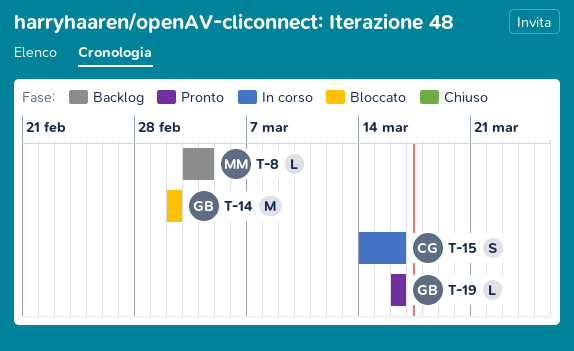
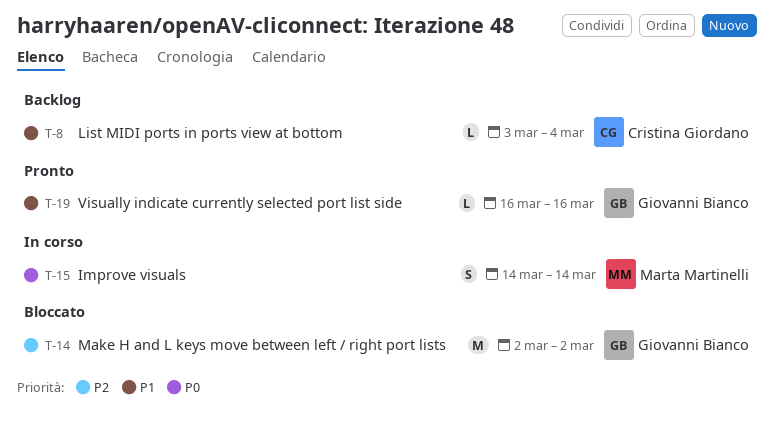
T-8, owner: Marta Martinelli -> Cristina Giordano
T-15, owner: Cristina Giordano -> Marta Martinelli
T-15, due: Mar 16 -> Mar 14

